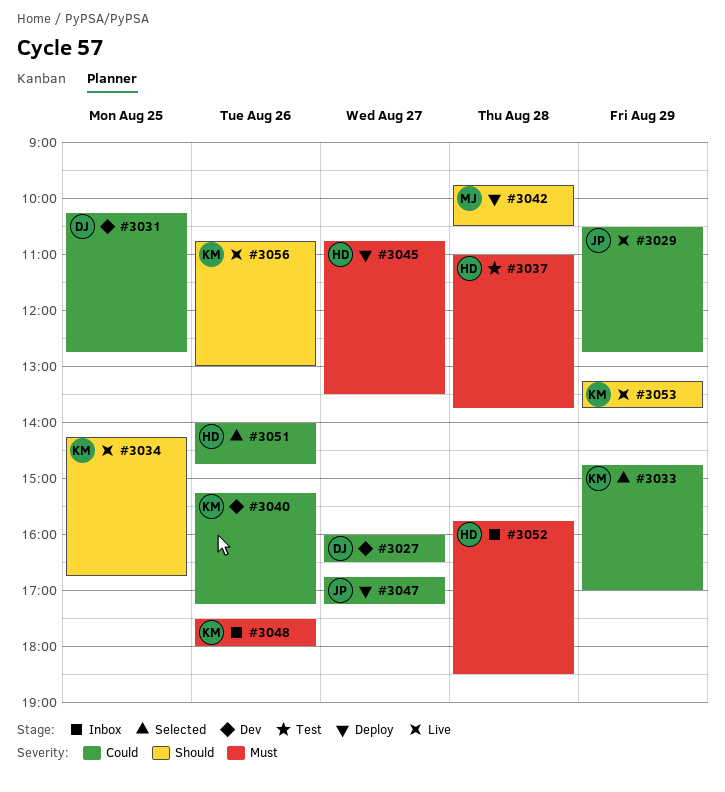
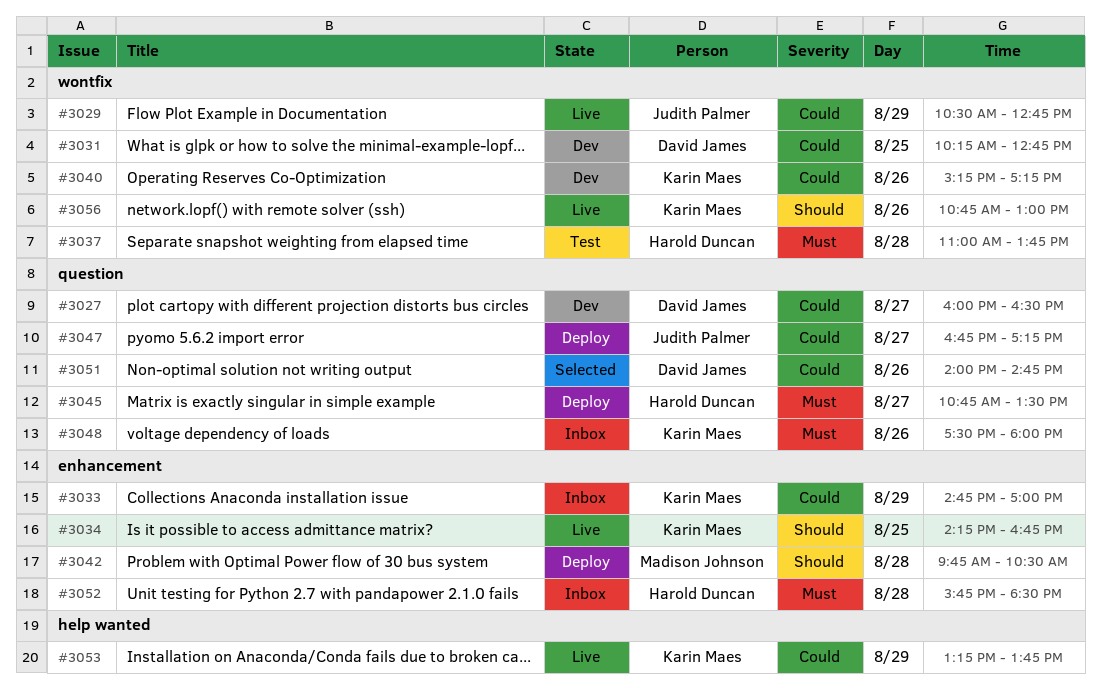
#3033, status: Selected -> Inbox
#3051, owner: Harold Duncan -> David James
#3053, priority: Should -> Could

